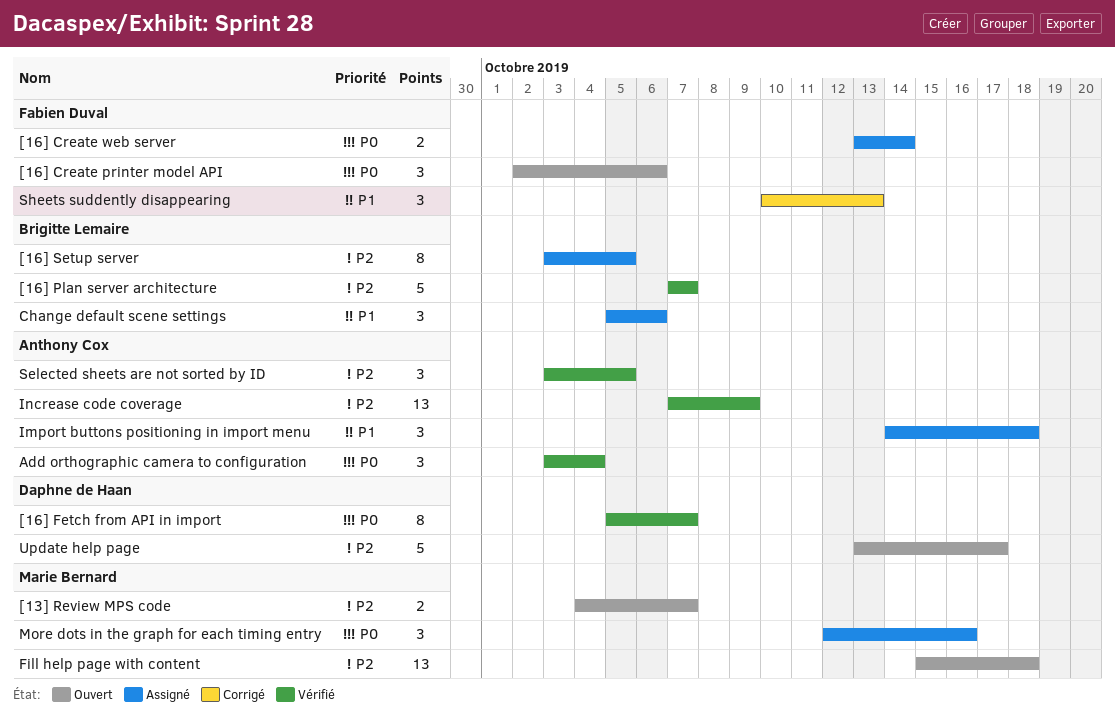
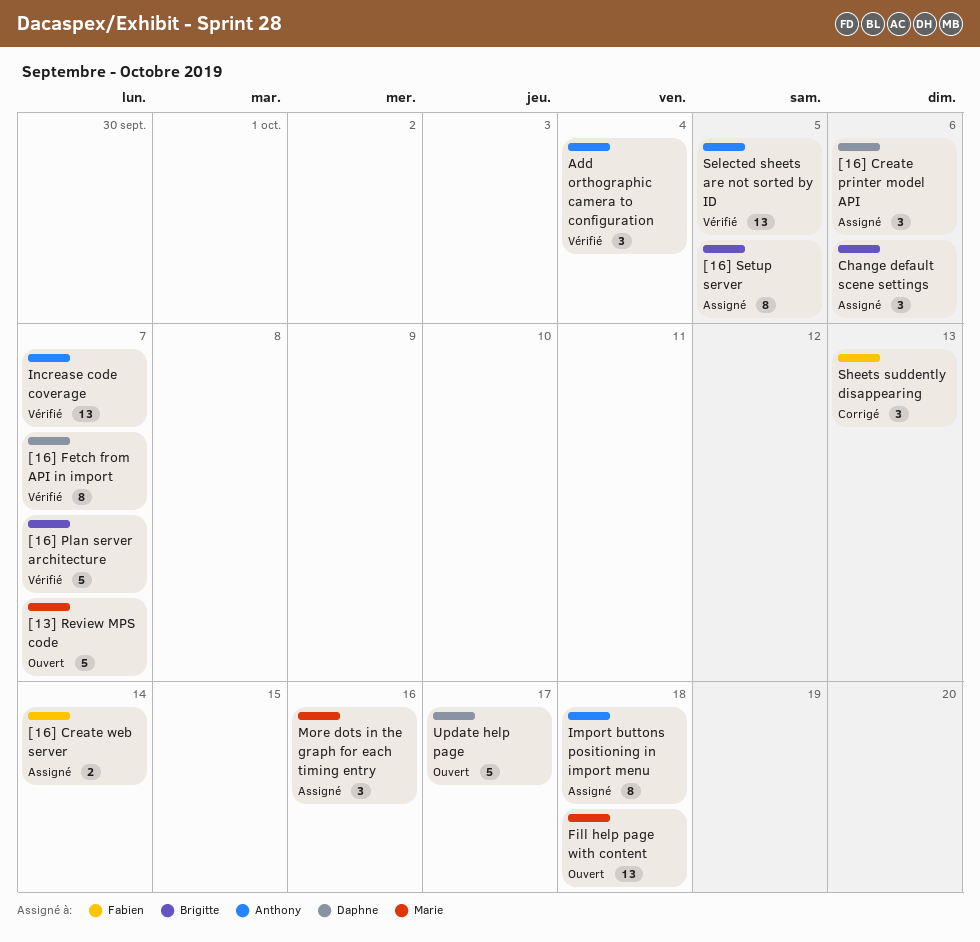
[13] Review MPS code, estimate: 2 -> 5
[16] Create printer model API, status: Ouvert -> Assigné
[16] Create printer model API, owner: Fabien Duval -> Daphne de Haan
Import buttons positioning in import menu, estimate: 3 -> 8
Increase code coverage, due: Oct 9 -> Oct 7
Selected sheets are not sorted by ID, estimate: 3 -> 13

